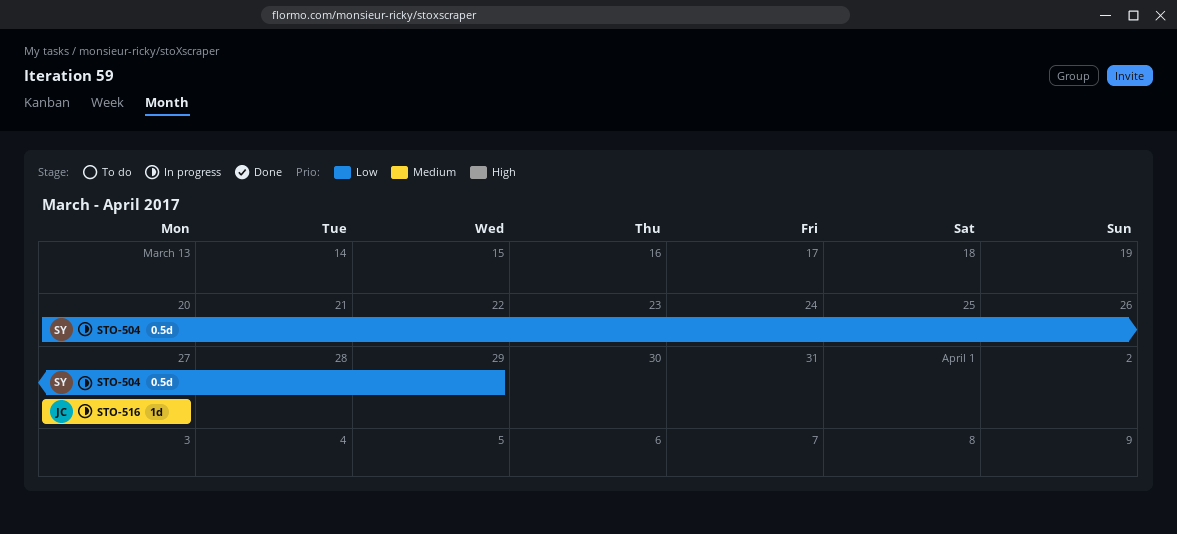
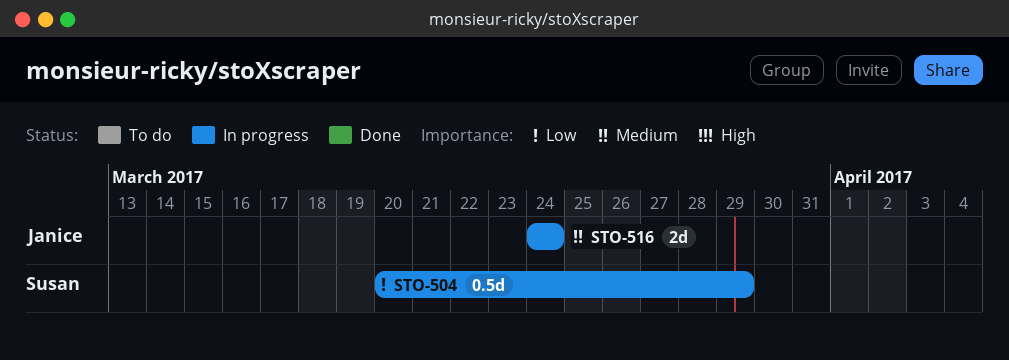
STO-516, estimate: 1d -> 2d
STO-516, start: Mar 27 -> Mar 24
STO-516, due: Mar 27 -> Mar 24

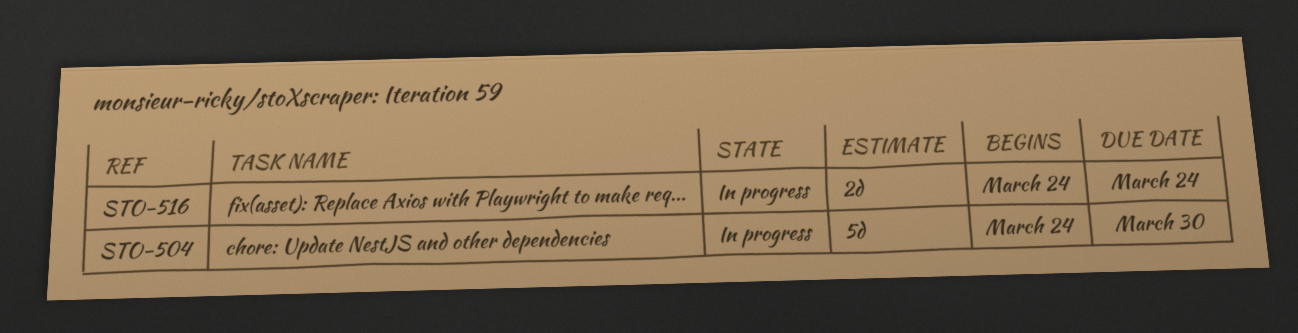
STO-504, estimate: 0.5d -> 5d
STO-504, start: Mar 20 -> Mar 24
STO-504, due: Mar 29 -> Mar 30

